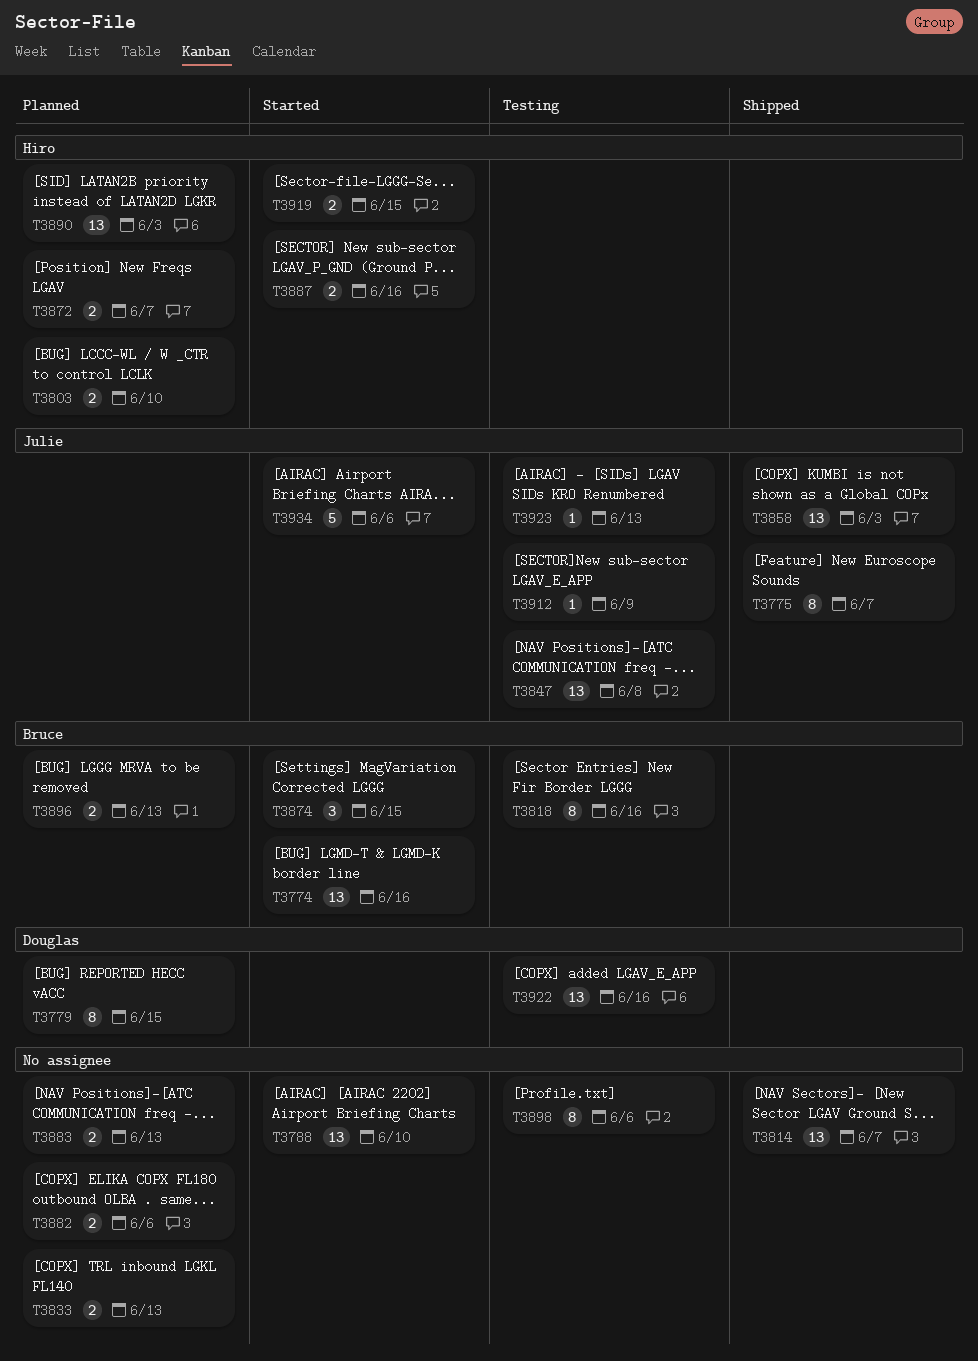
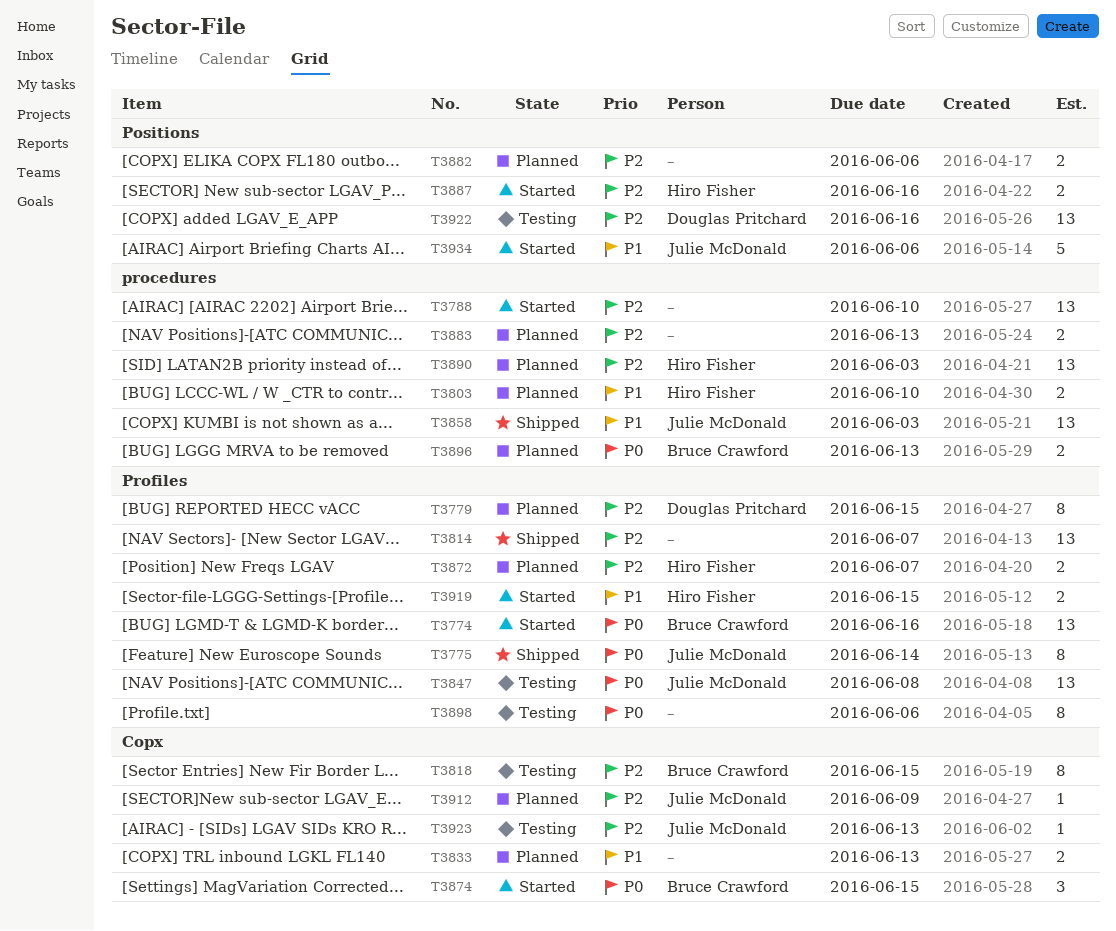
T3775, due: Jun 7 -> Jun 14
T3818, due: Jun 16 -> Jun 15
T3912, status: Testing -> Planned

